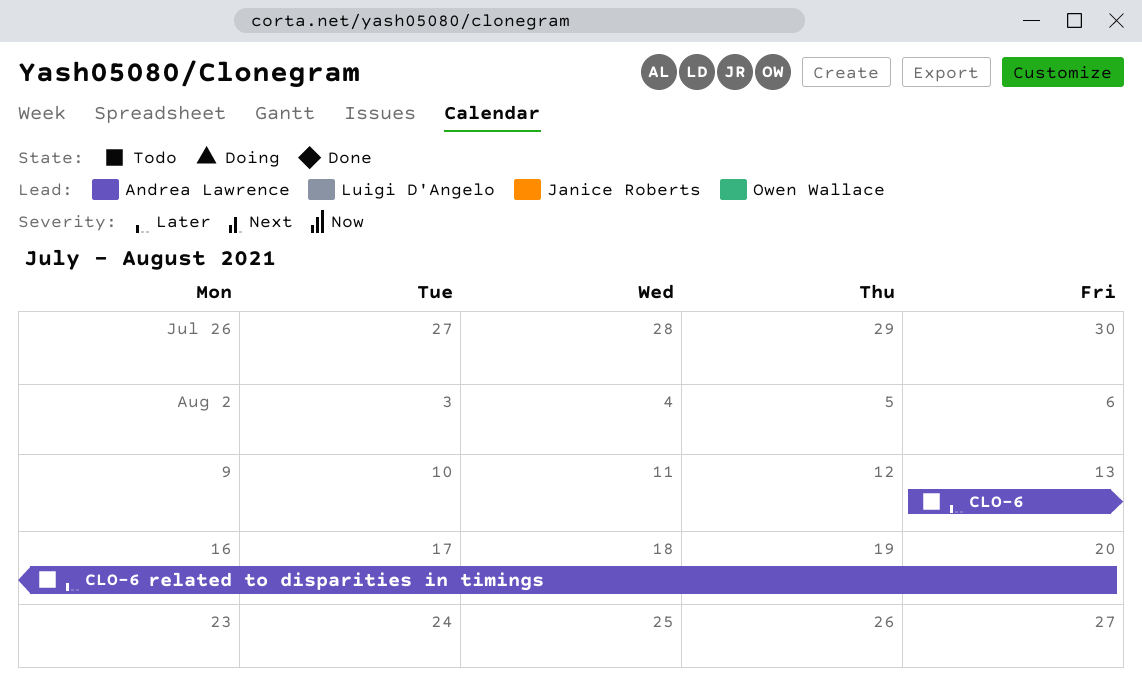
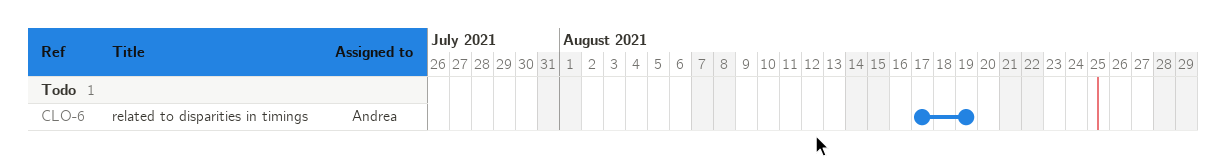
CLO-6, start: Aug 13 -> Aug 17
CLO-6, due: Aug 20 -> Aug 19

